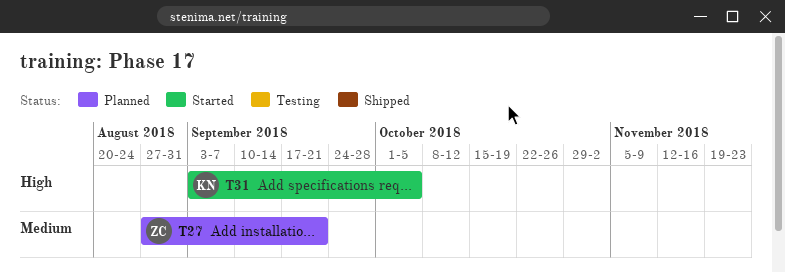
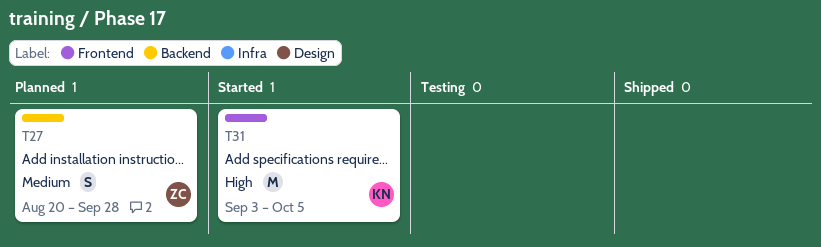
T27, start: Aug 27 -> Aug 20
T27, due: Sep 21 -> Sep 28

